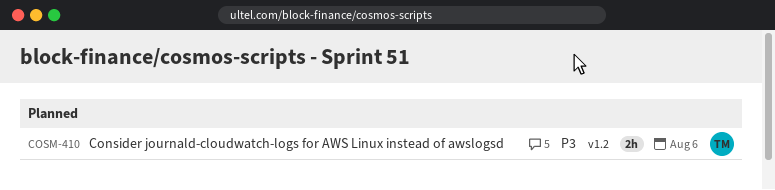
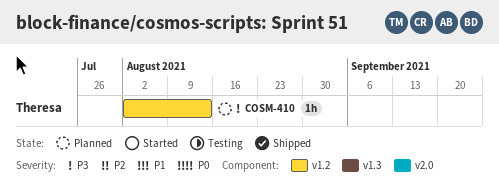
COSM-410, estimate: 2h -> 1h
COSM-410, due: Aug 6 -> Aug 13

